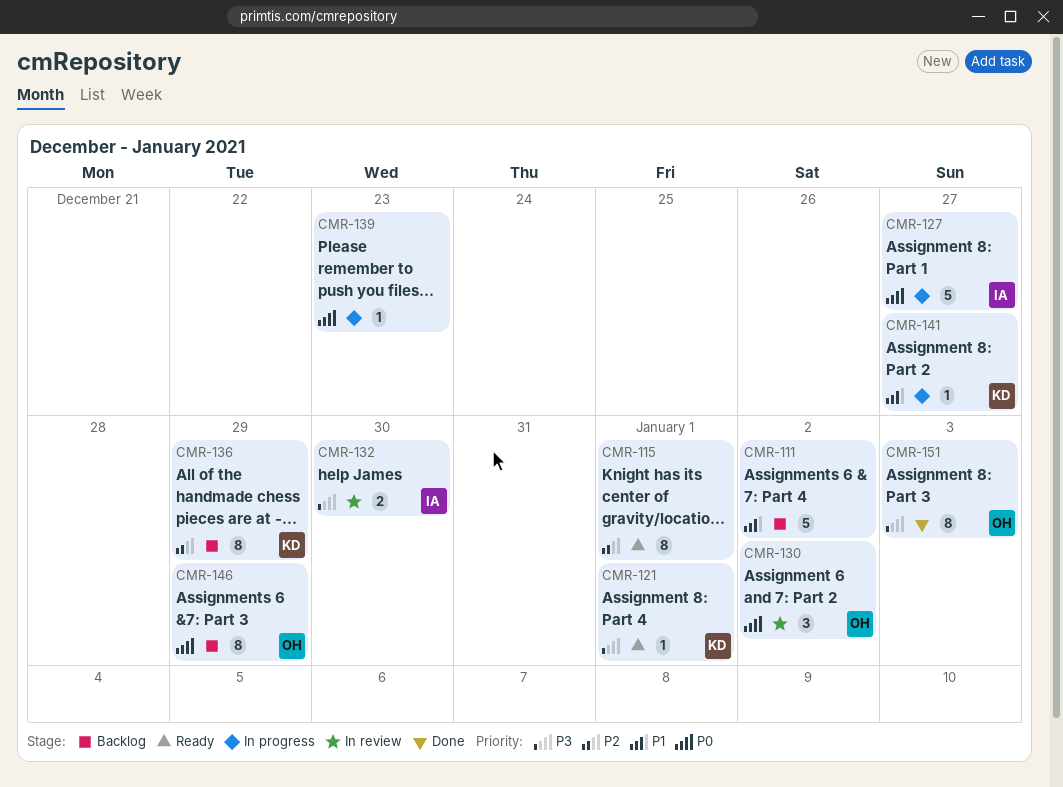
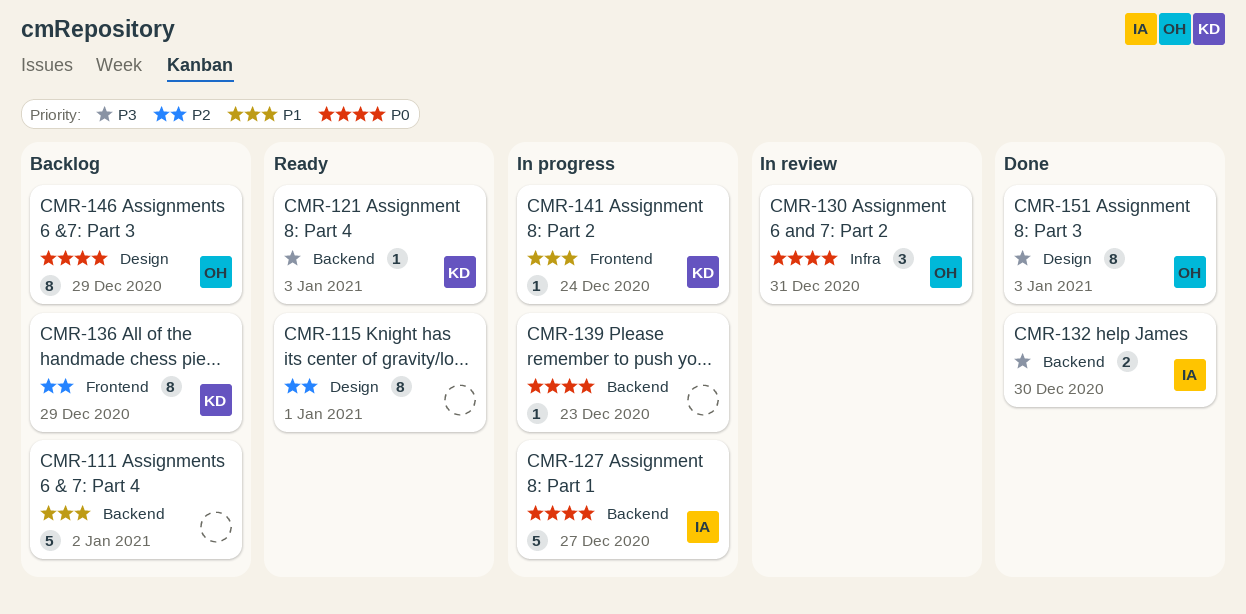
CMR-121, due: Jan 1 -> Jan 3
CMR-130, due: Jan 2 -> Dec 31
CMR-132, status: In review -> Done
CMR-141, due: Dec 27 -> Dec 24

